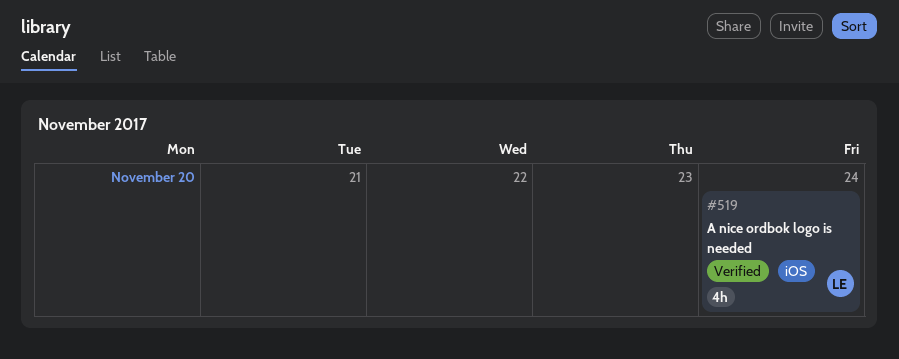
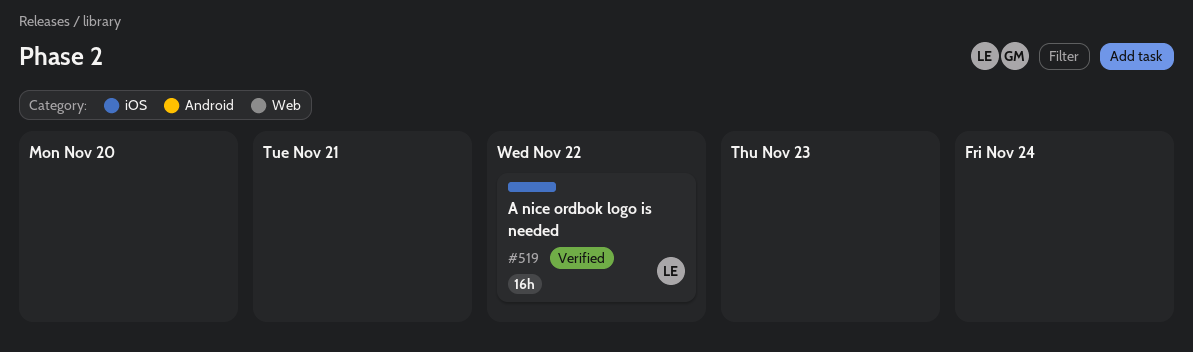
#519, estimate: 4h -> 16h
#519, due: Nov 24 -> Nov 22

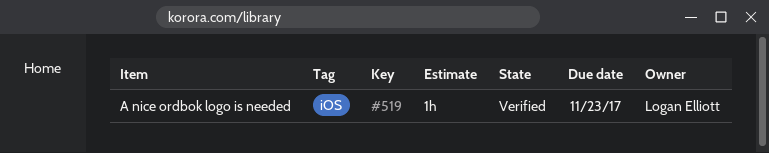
#519, estimate: 16h -> 1h
#519, due: Nov 22 -> Nov 23

